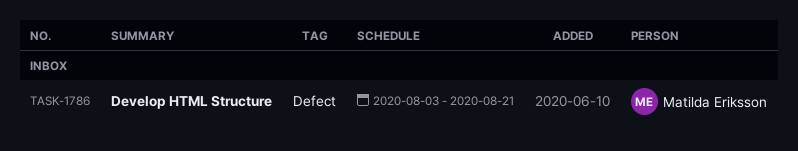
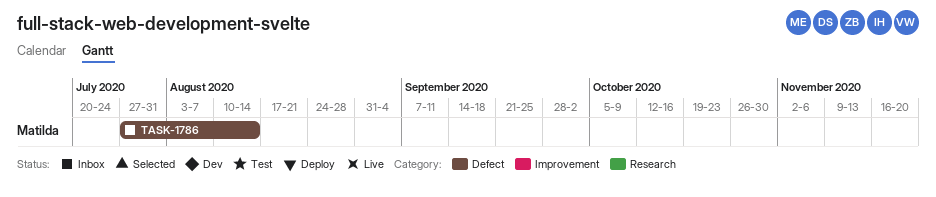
TASK-1786, start: Aug 3 -> Jul 27
TASK-1786, due: Aug 21 -> Aug 14

